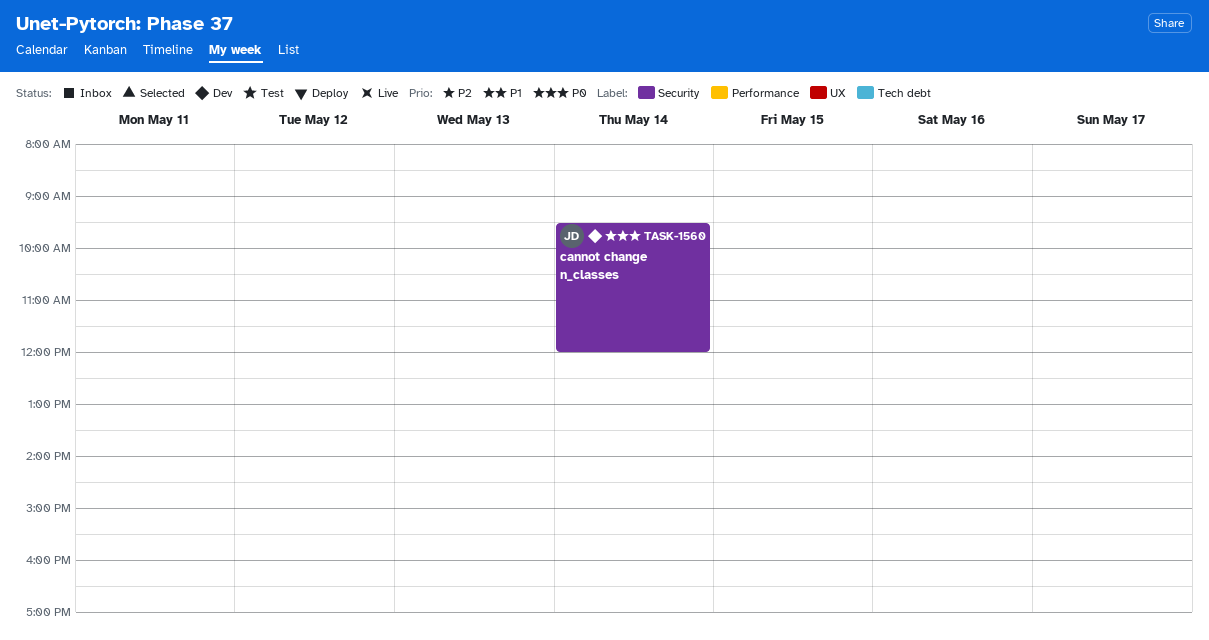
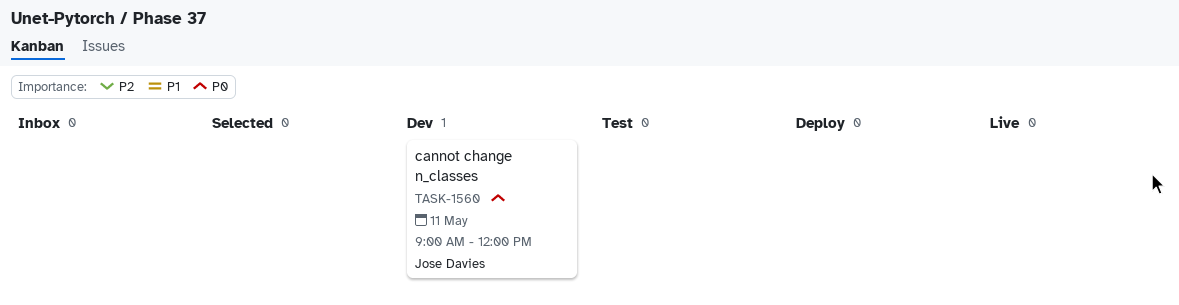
TASK-1560, day: May 14 -> May 11
TASK-1560, begins: 09:30 -> 09:00

